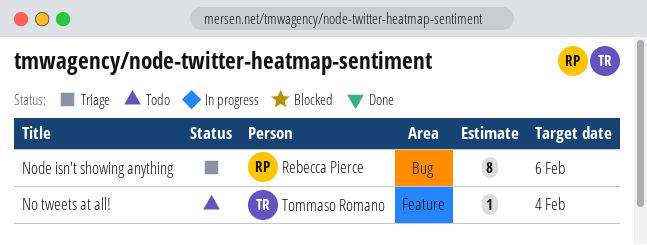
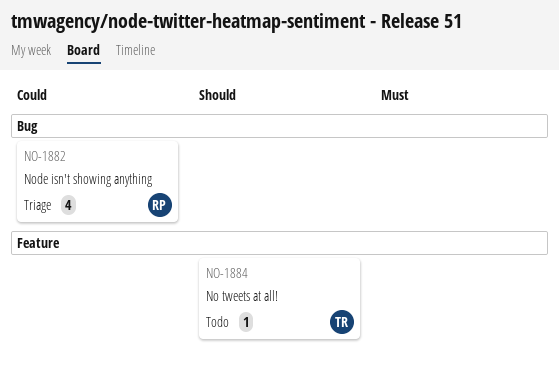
Node isn't showing anything, estimate: 8 -> 4

